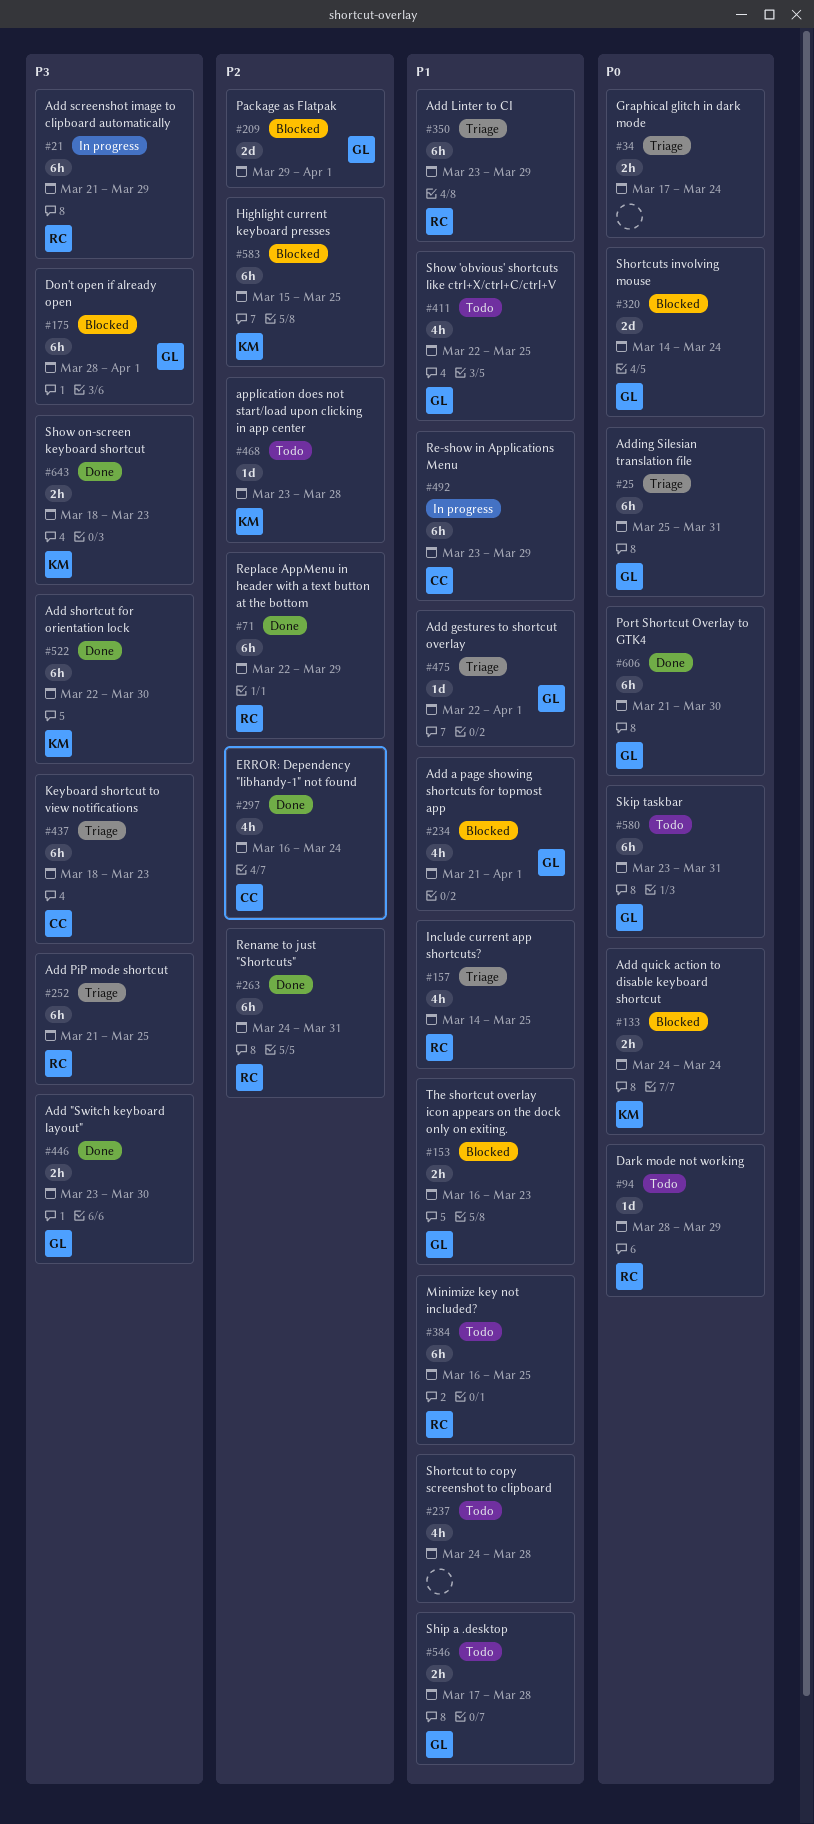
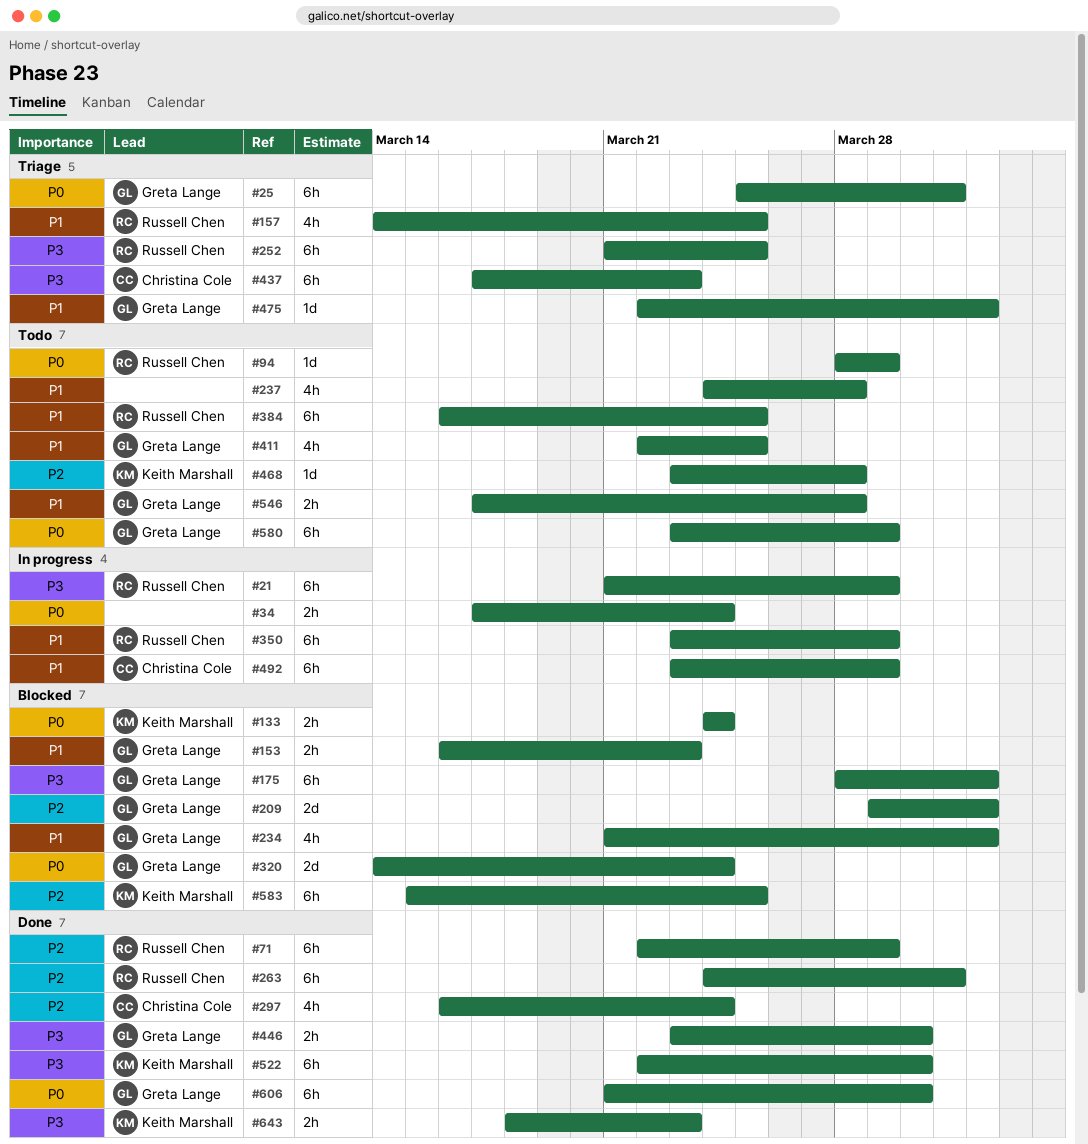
#34, status: Triage -> In progress
#350, status: Triage -> In progress
#437, start: Mar 18 -> Mar 17
#580, due: Mar 31 -> Mar 29

